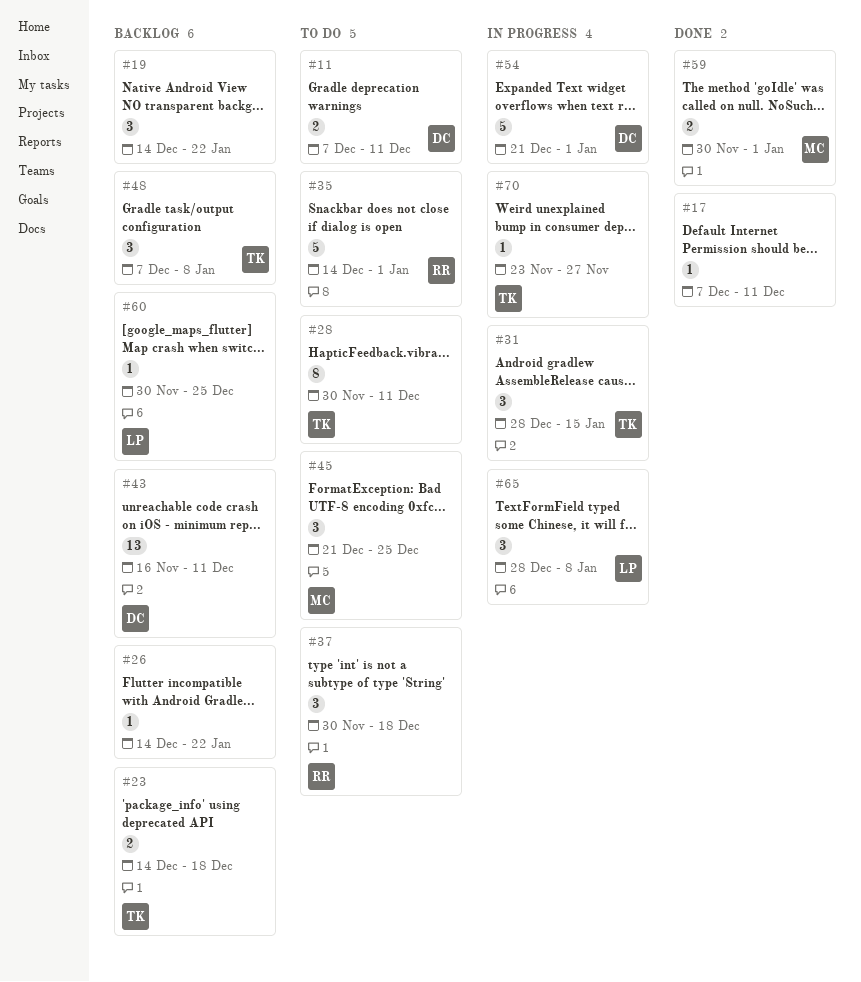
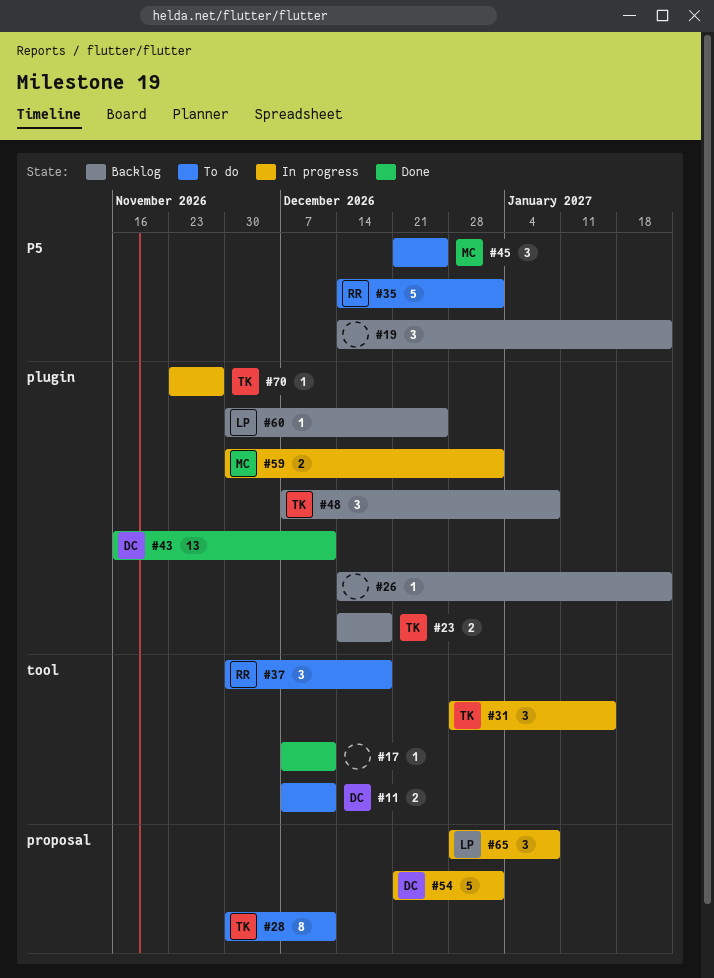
#43, status: Backlog -> Done
#59, status: Done -> In progress

